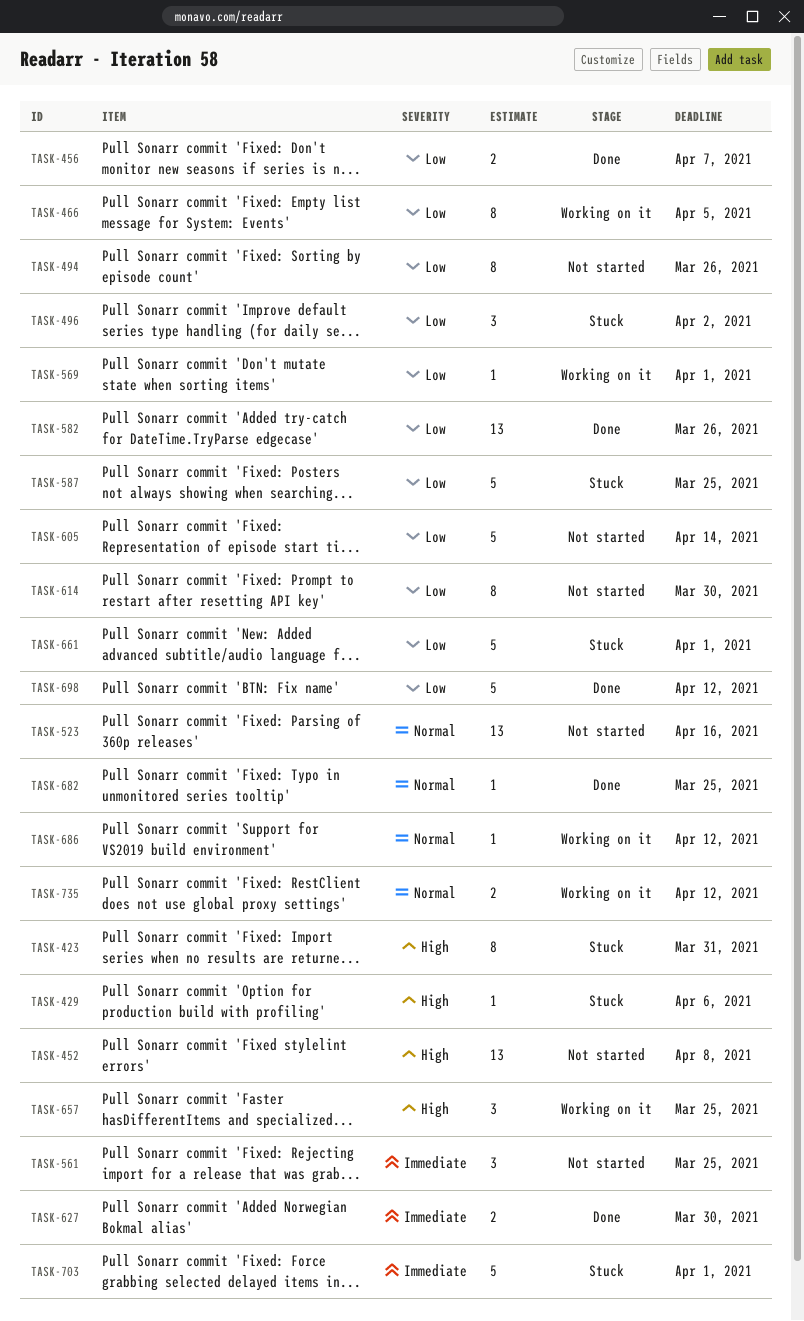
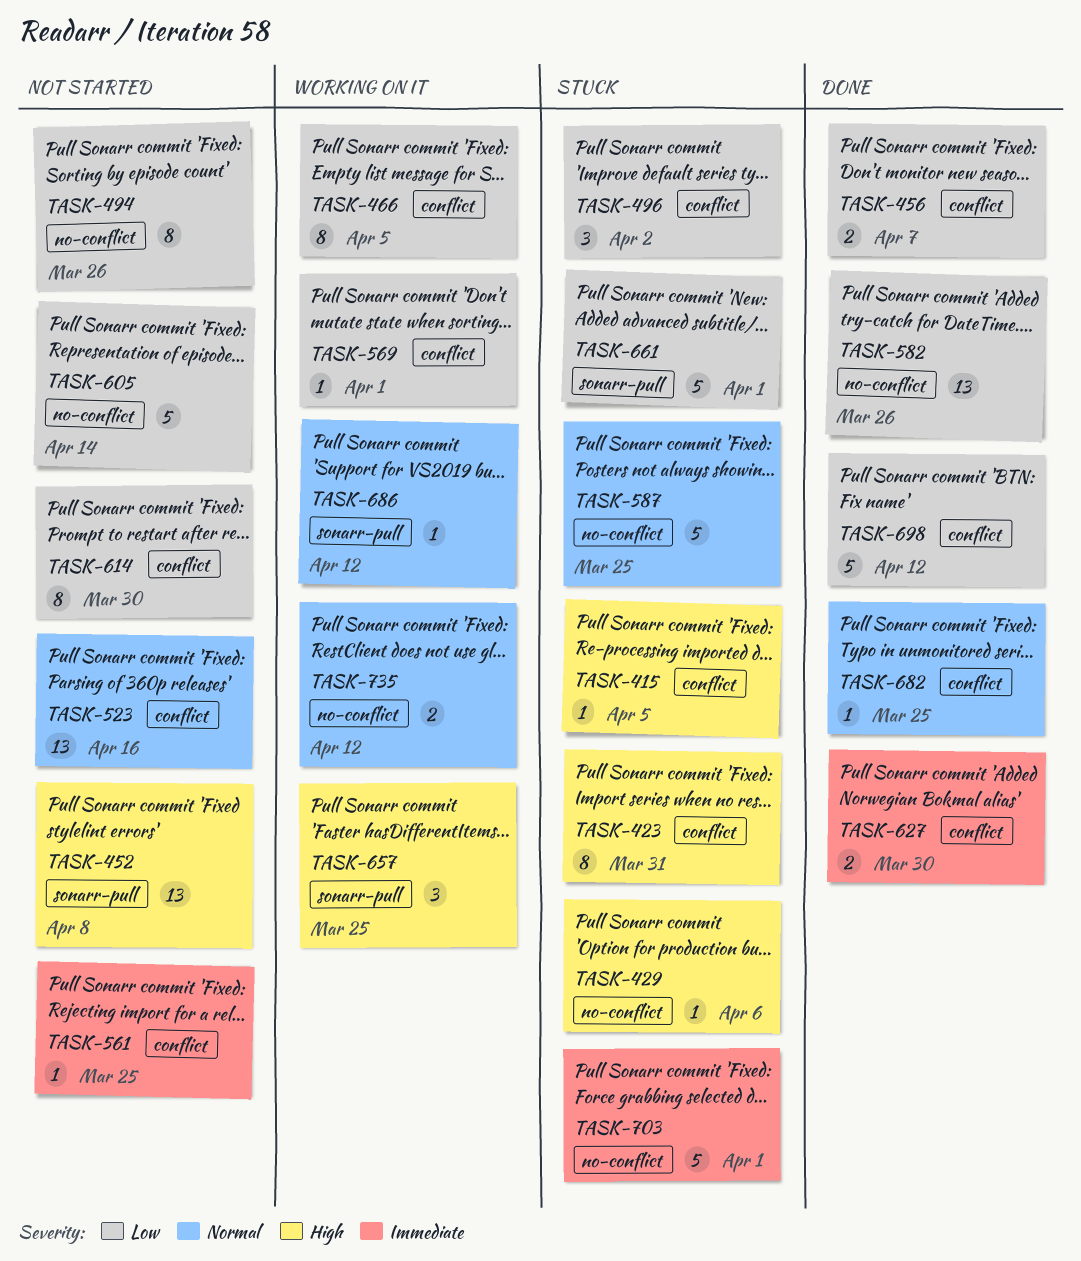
TASK-415: none -> present
TASK-561, estimate: 3 -> 1
TASK-587, priority: Low -> Normal

